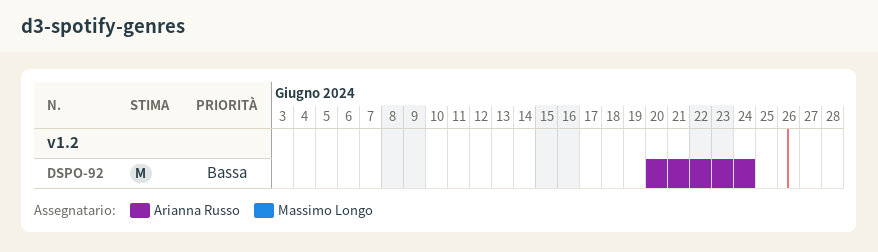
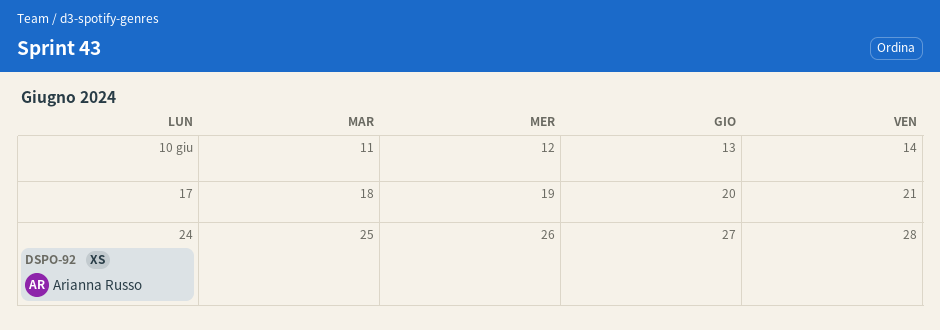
DSPO-92, estimate: M -> XS

